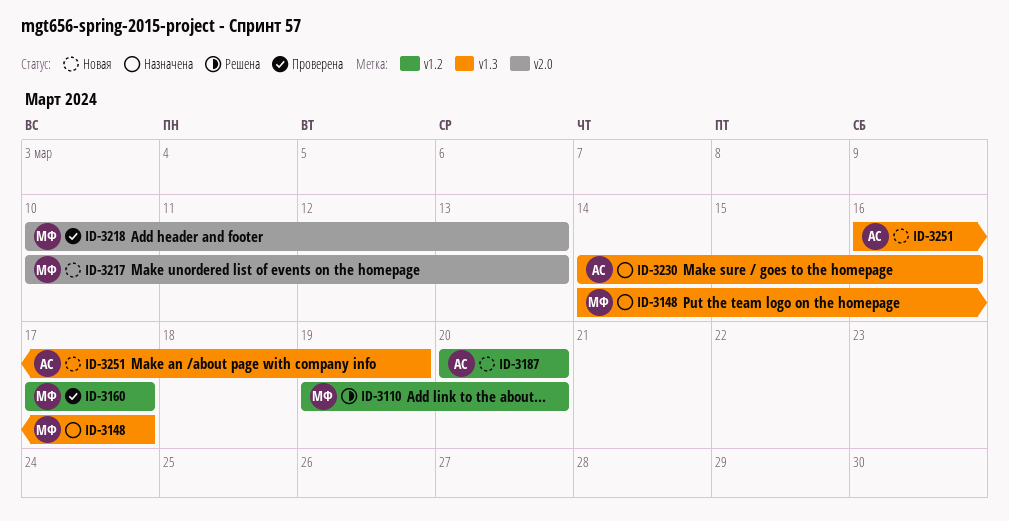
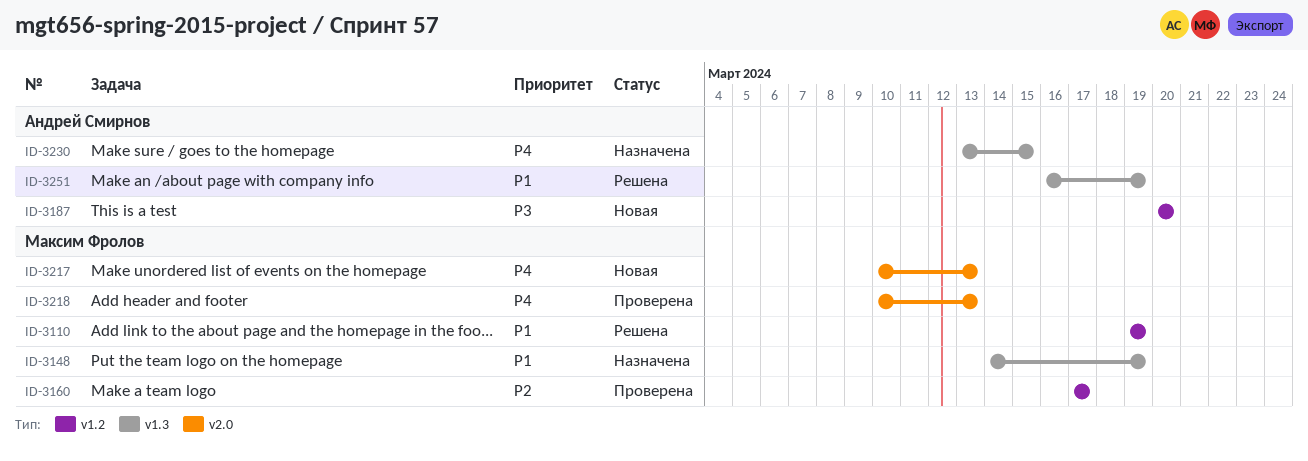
ID-3110, due: Mar 20 -> Mar 19
ID-3148, due: Mar 17 -> Mar 19
ID-3230, start: Mar 14 -> Mar 13
ID-3230, due: Mar 16 -> Mar 15
ID-3251, status: Новая -> Решена

